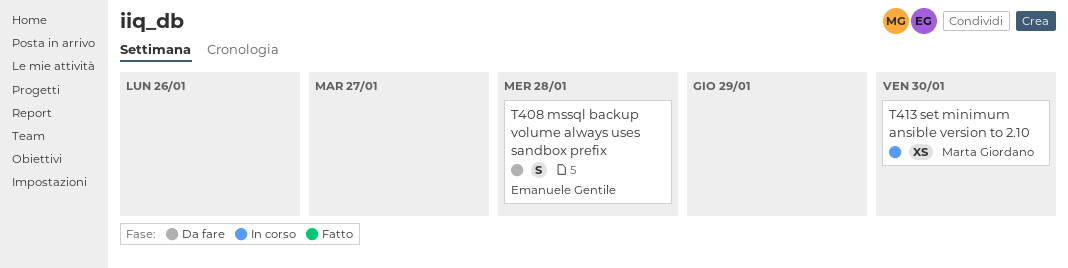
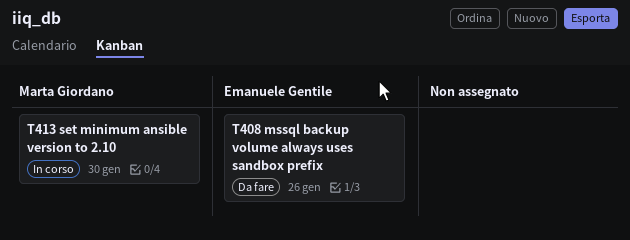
T408, due: Jan 28 -> Jan 26

